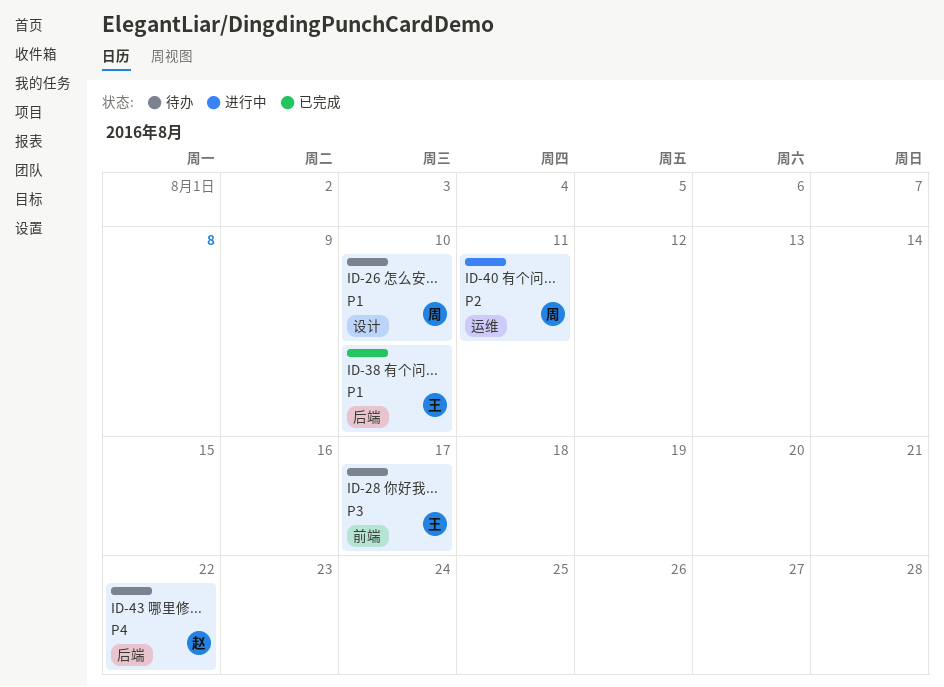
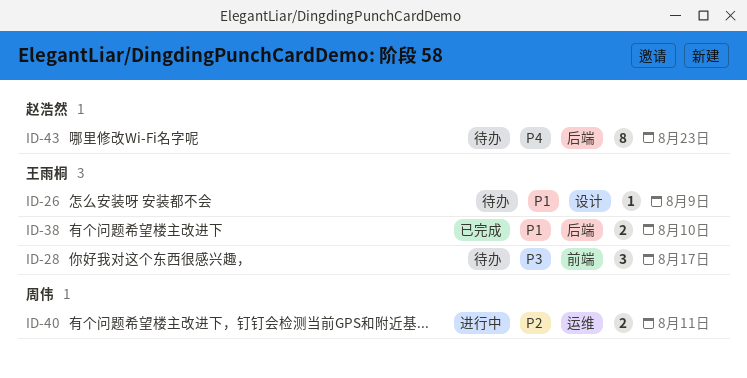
ID-26, owner: 周伟 -> 王雨桐
ID-26, due: Aug 10 -> Aug 9
ID-43, due: Aug 22 -> Aug 23

